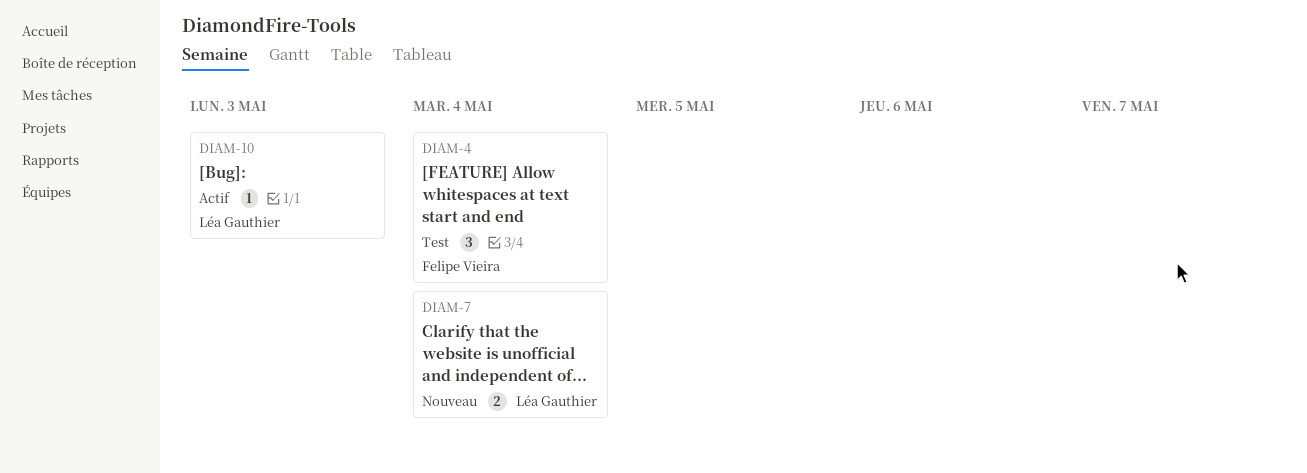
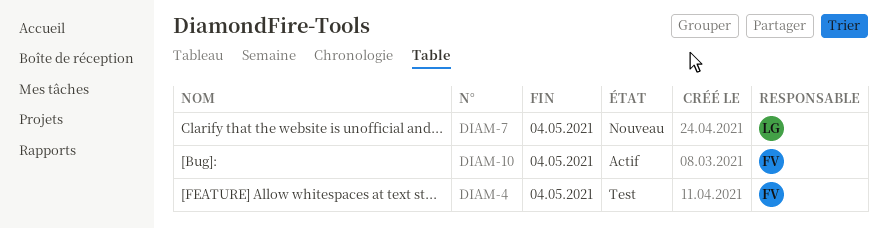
DIAM-10, owner: Léa Gauthier -> Felipe Vieira
DIAM-10, due: May 3 -> May 4

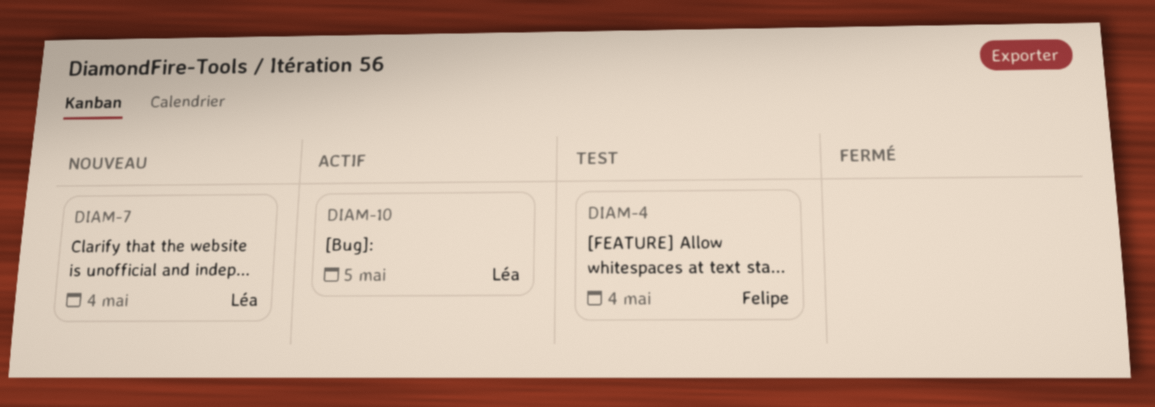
DIAM-10, owner: Felipe -> Léa
DIAM-10, due: May 4 -> May 5

